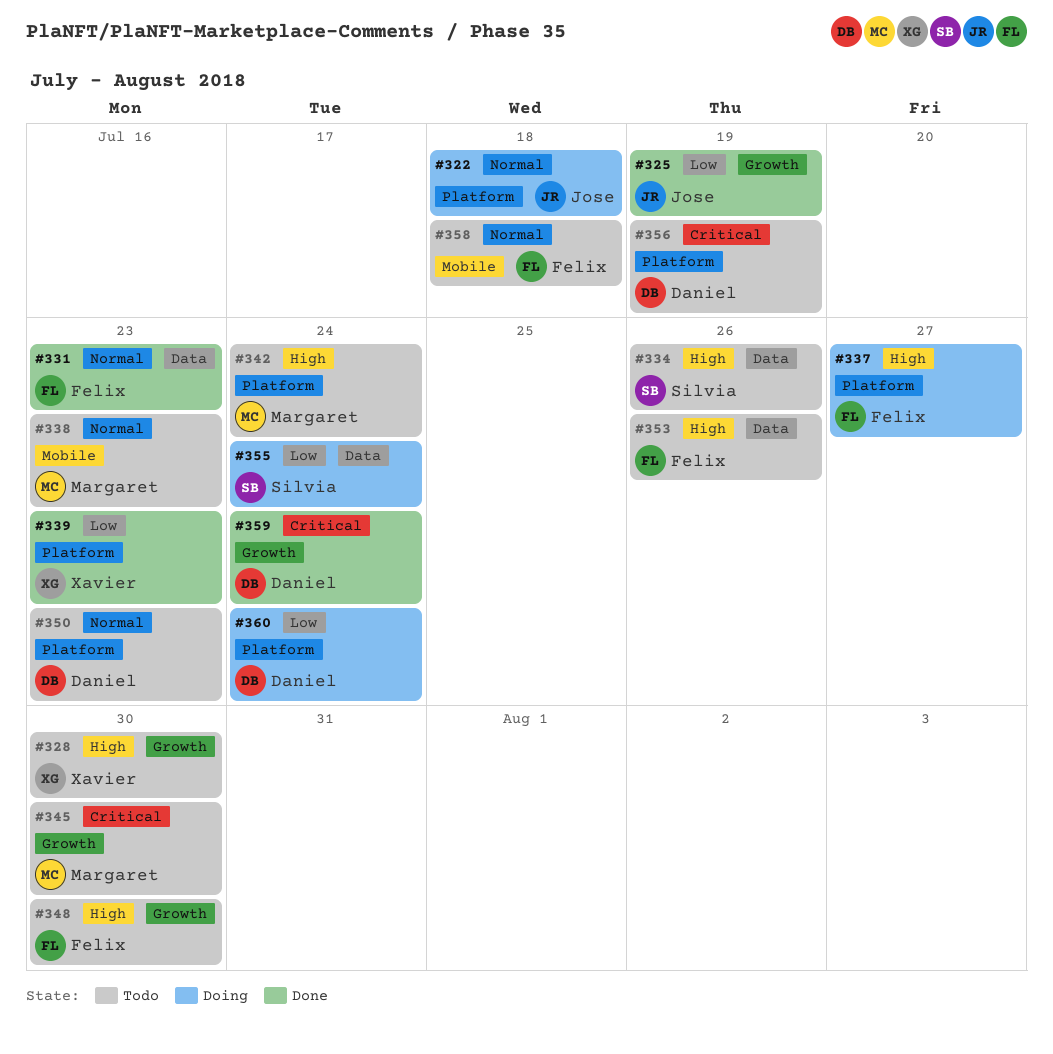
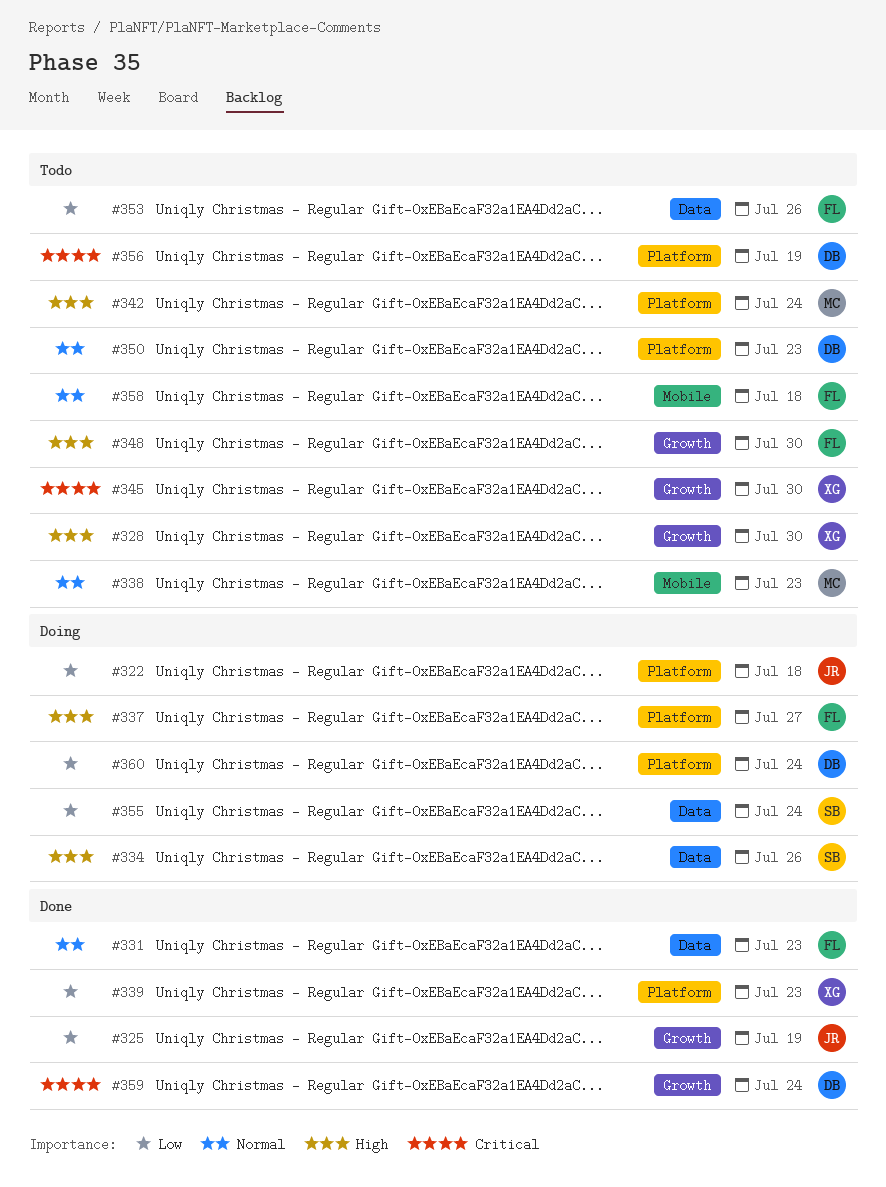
#322, priority: Normal -> Low
#334, status: Todo -> Doing
#345, owner: Margaret -> Xavier
#353, priority: High -> Low

